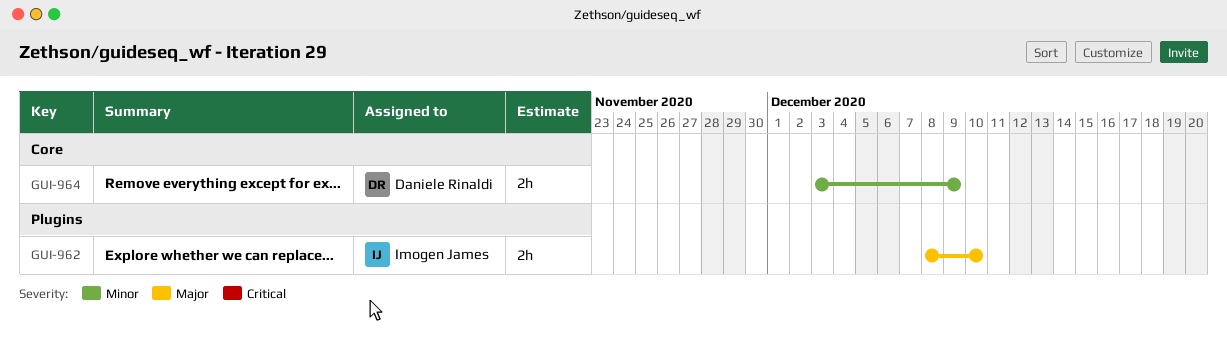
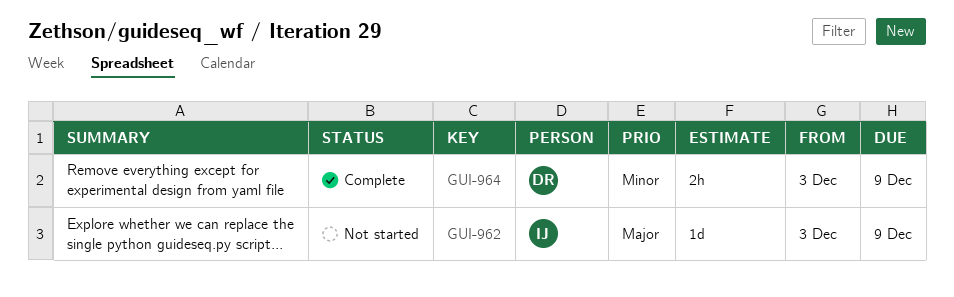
GUI-962, estimate: 2h -> 1d
GUI-962, start: Dec 8 -> Dec 3
GUI-962, due: Dec 10 -> Dec 9

